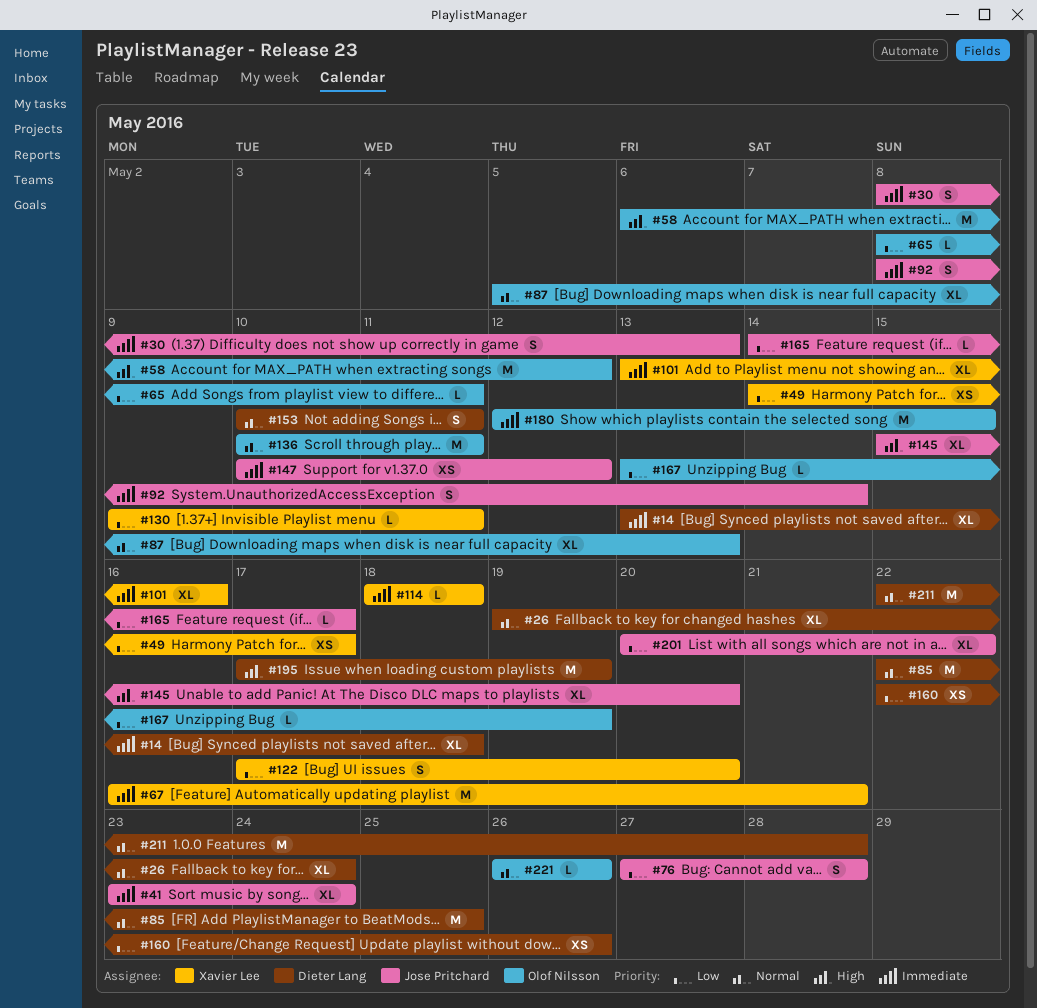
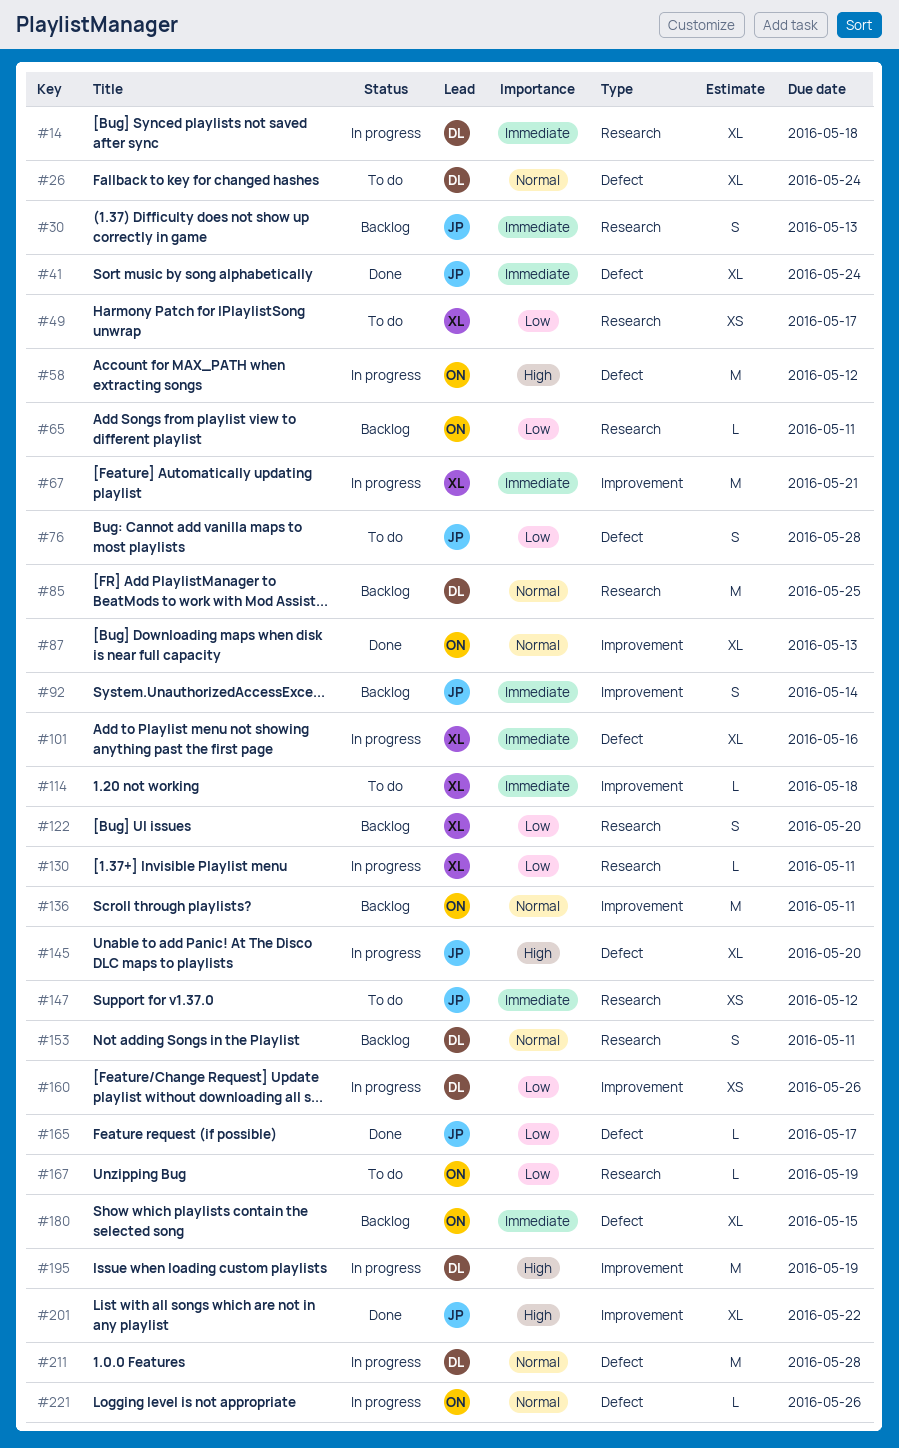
#180, estimate: M -> XL
#201, priority: Low -> High

